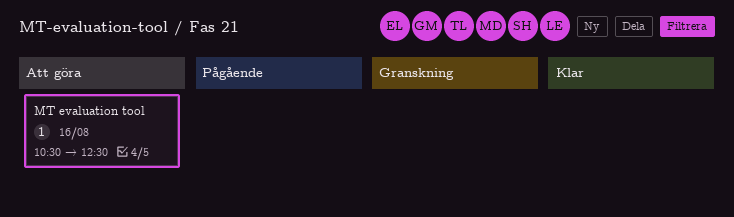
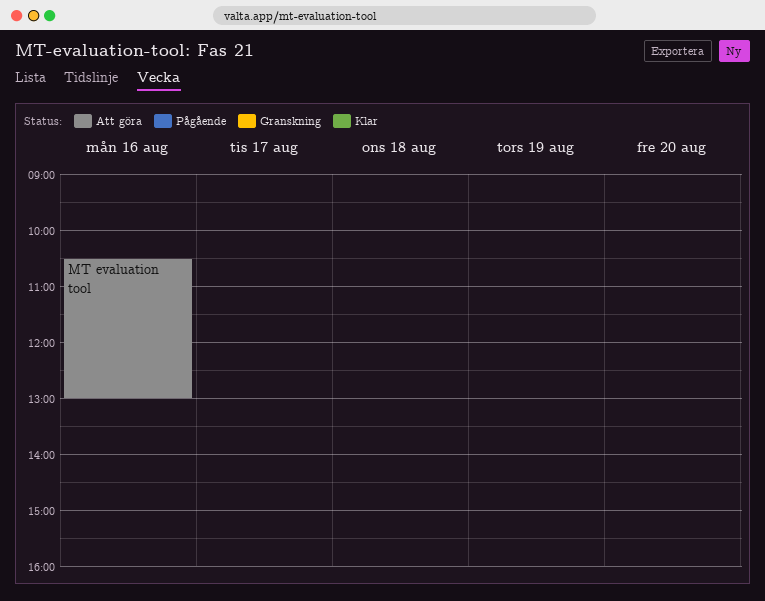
MT evaluation tool, ends: 12:30 -> 13:00

